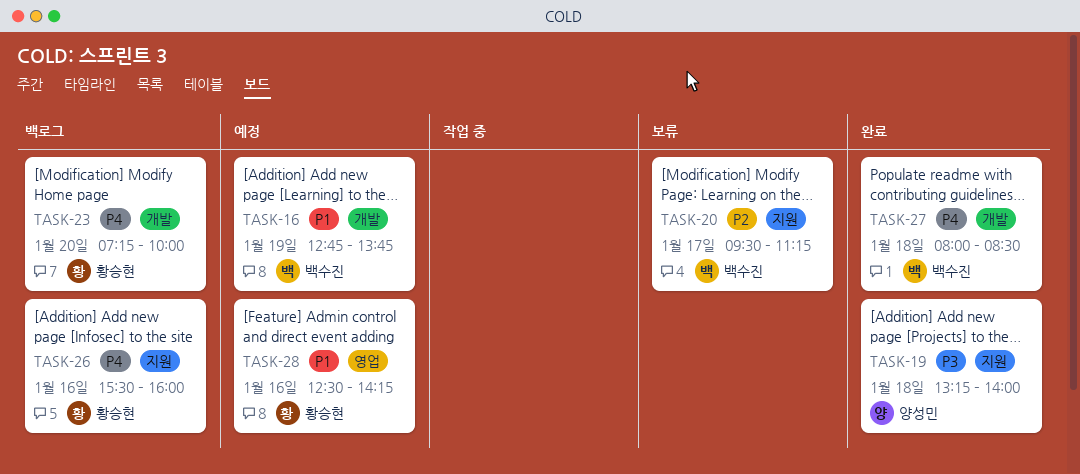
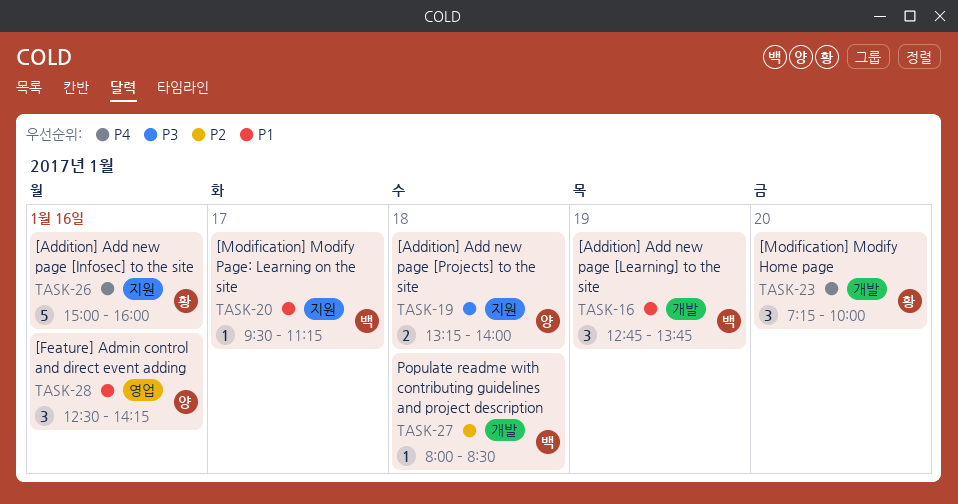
TASK-20, priority: P2 -> P1
TASK-26, begins: 15:30 -> 15:00
TASK-27, priority: P4 -> P2
TASK-28, owner: 황승현 -> 양성민

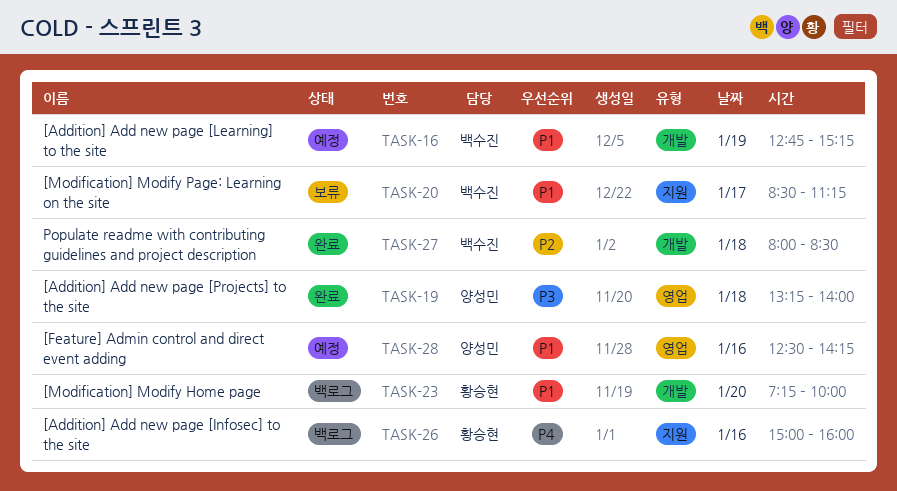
TASK-16, ends: 13:45 -> 15:15
TASK-19, label: 지원 -> 영업
TASK-20, begins: 09:30 -> 08:30
TASK-23, priority: P4 -> P1

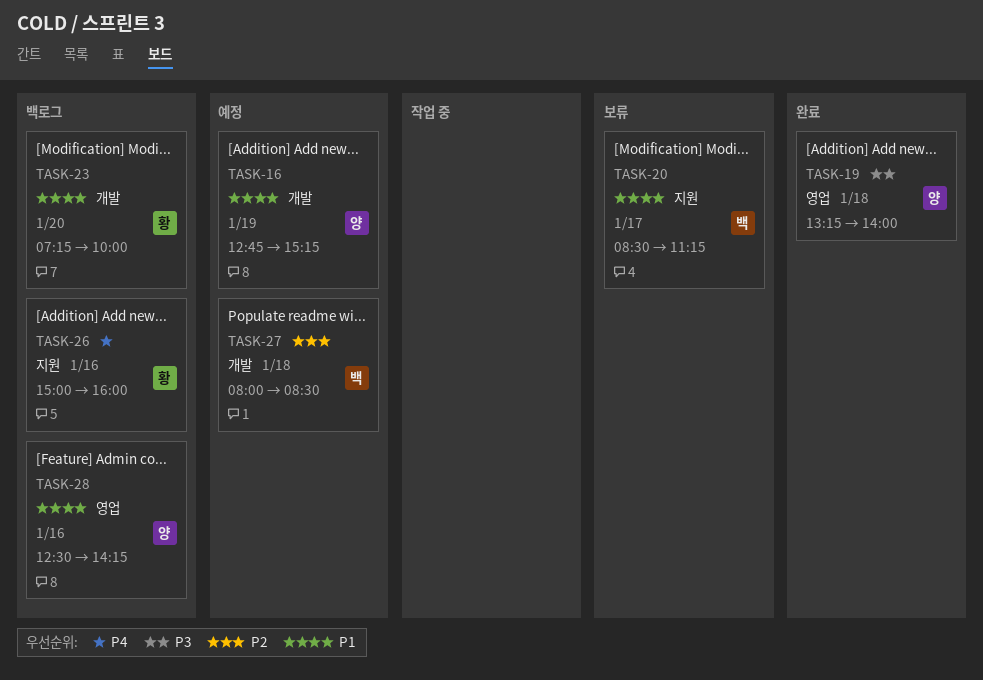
TASK-16, owner: 백수진 -> 양성민
TASK-27, status: 완료 -> 예정
TASK-28, status: 예정 -> 백로그

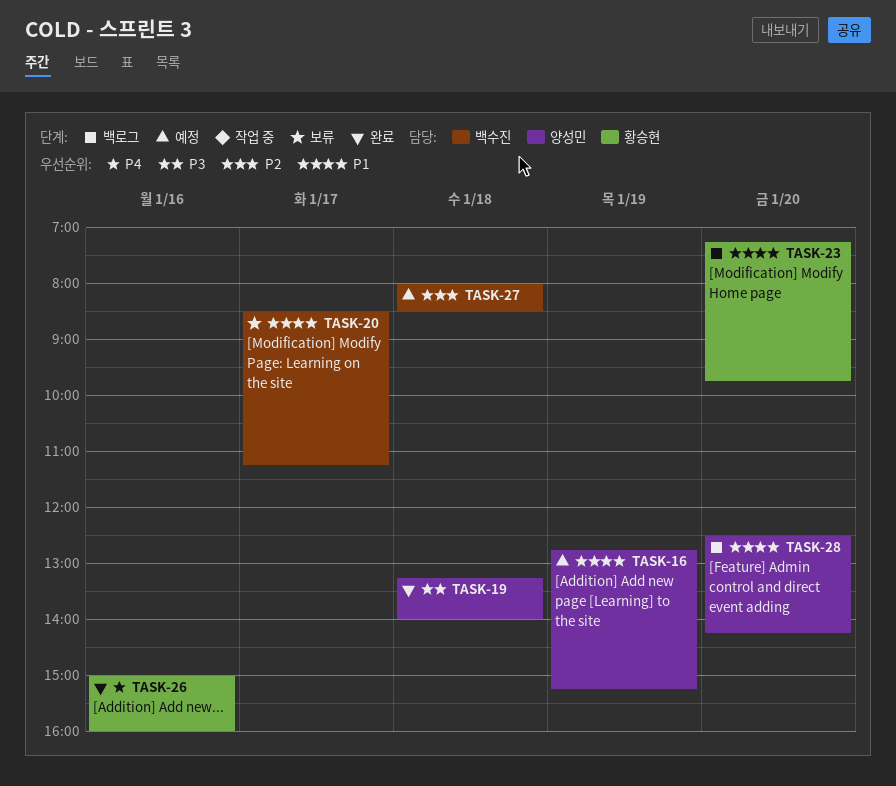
TASK-23, ends: 10:00 -> 09:45
TASK-26, status: 백로그 -> 완료
TASK-28, day: Jan 16 -> Jan 20

